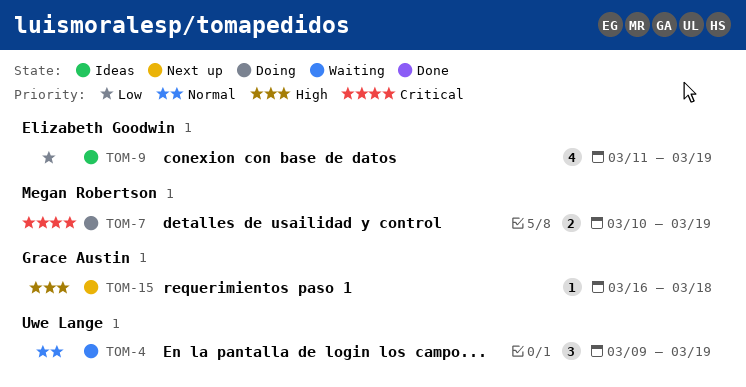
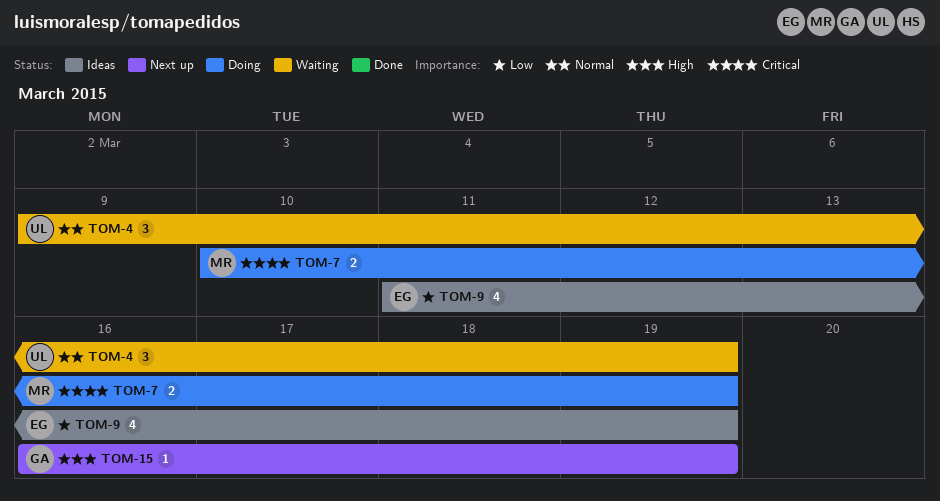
TOM-15, due: Mar 18 -> Mar 19

